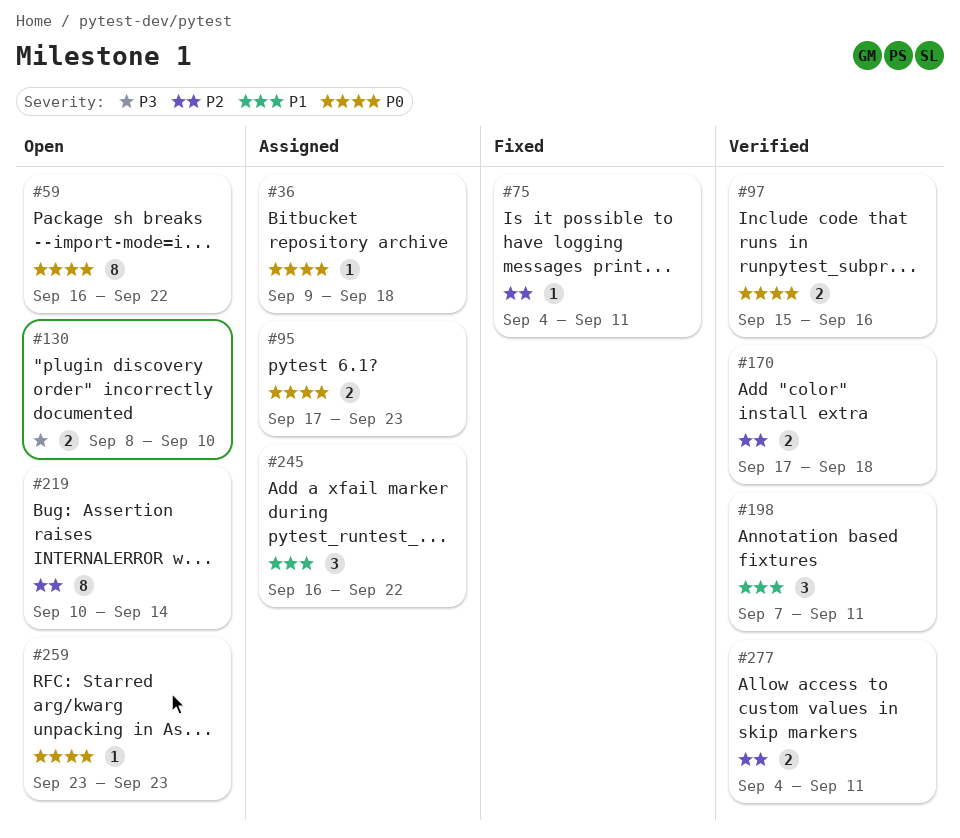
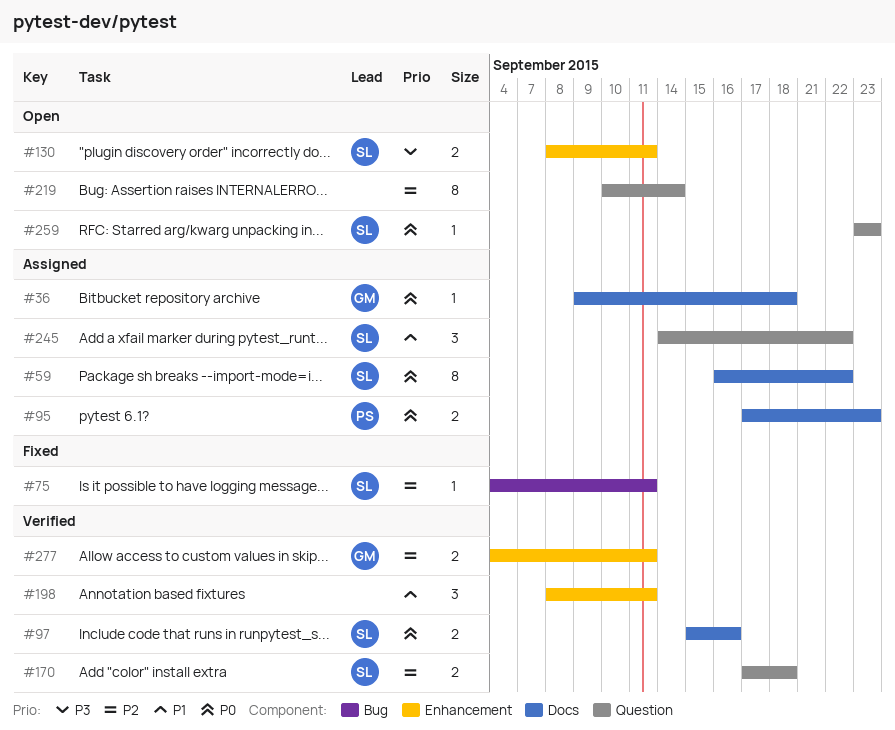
#59, status: Open -> Assigned
#130, due: Sep 10 -> Sep 11
#198, start: Sep 7 -> Sep 8
#245, start: Sep 16 -> Sep 14

